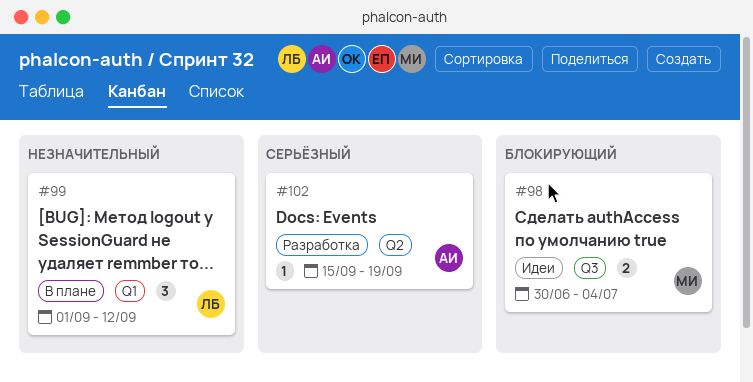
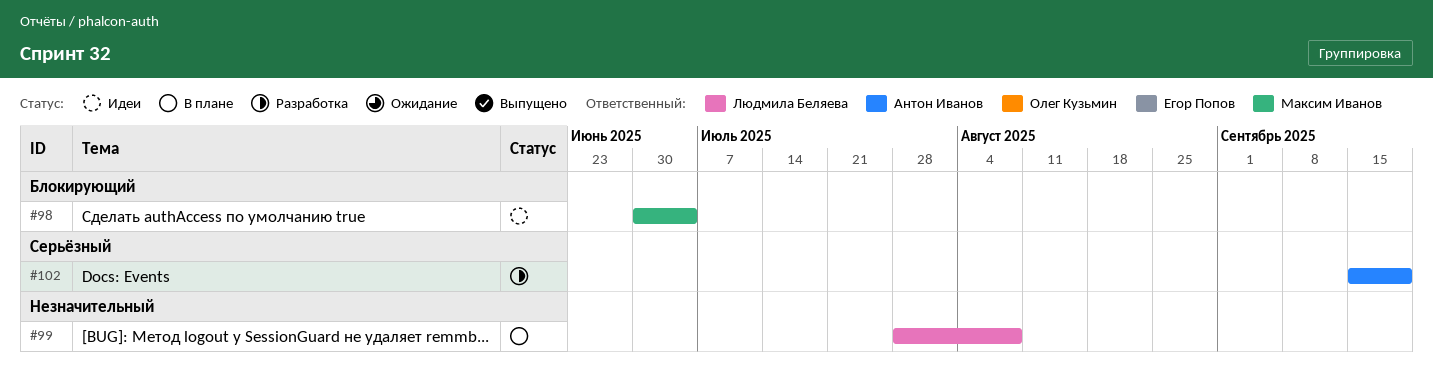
#99, start: Sep 1 -> Jul 28
#99, due: Sep 12 -> Aug 8

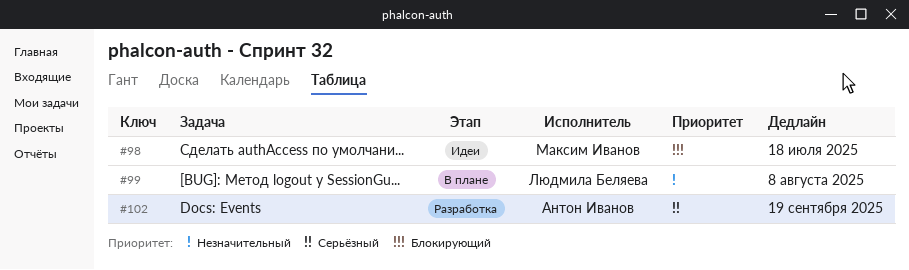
#98, due: Jul 4 -> Jul 18

